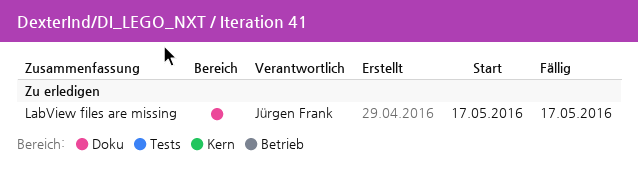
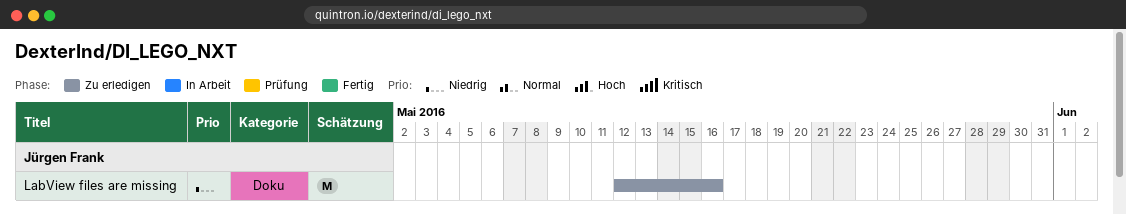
LabView files are missing, start: May 17 -> May 12
LabView files are missing, due: May 17 -> May 16

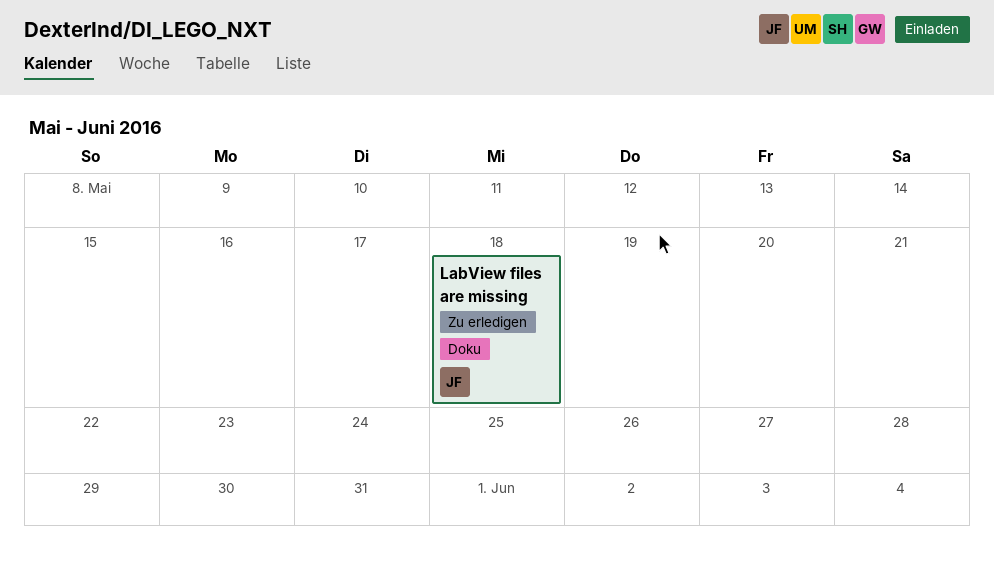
LabView files are missing, due: May 16 -> May 18

